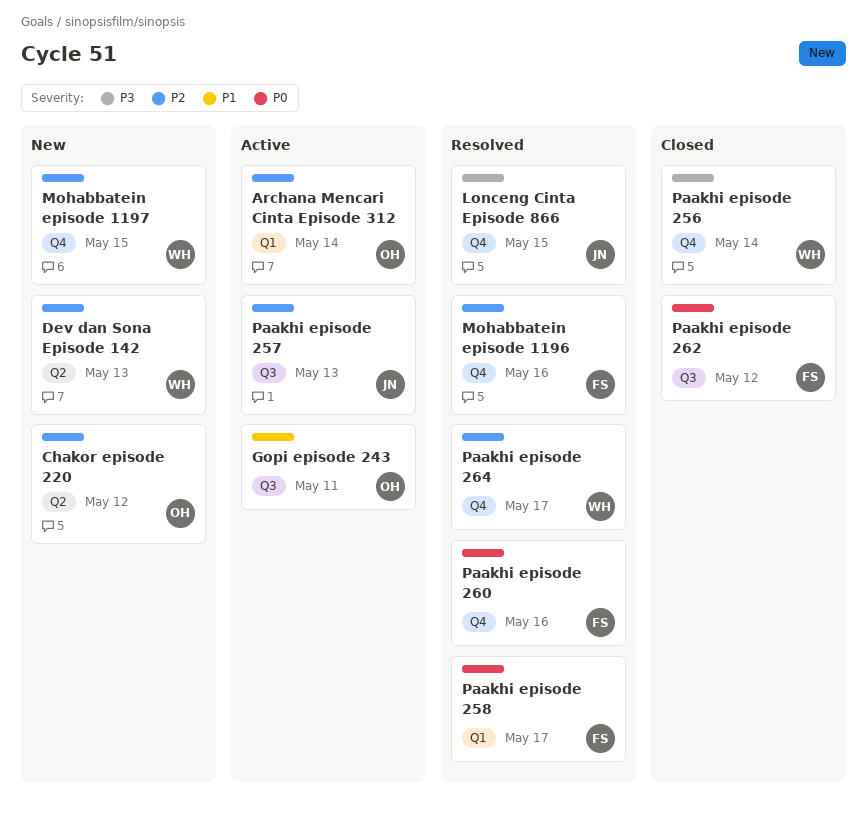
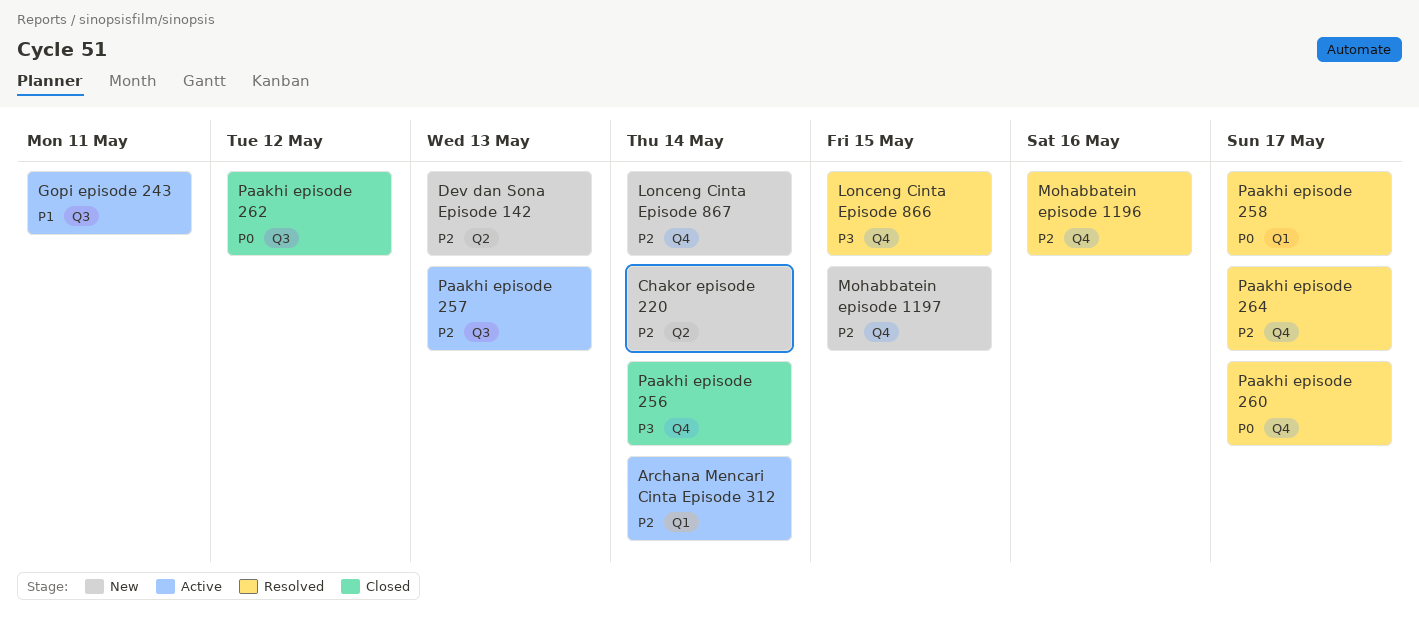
Chakor episode 220, due: May 12 -> May 14
Lonceng Cinta Episode 867: none -> present
Paakhi episode 260, due: May 16 -> May 17

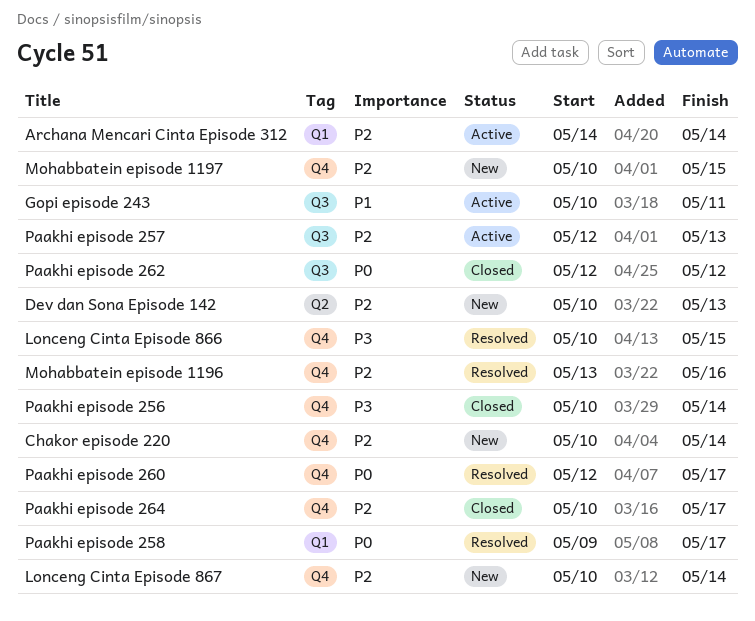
Chakor episode 220, label: Q2 -> Q4
Paakhi episode 264, status: Resolved -> Closed

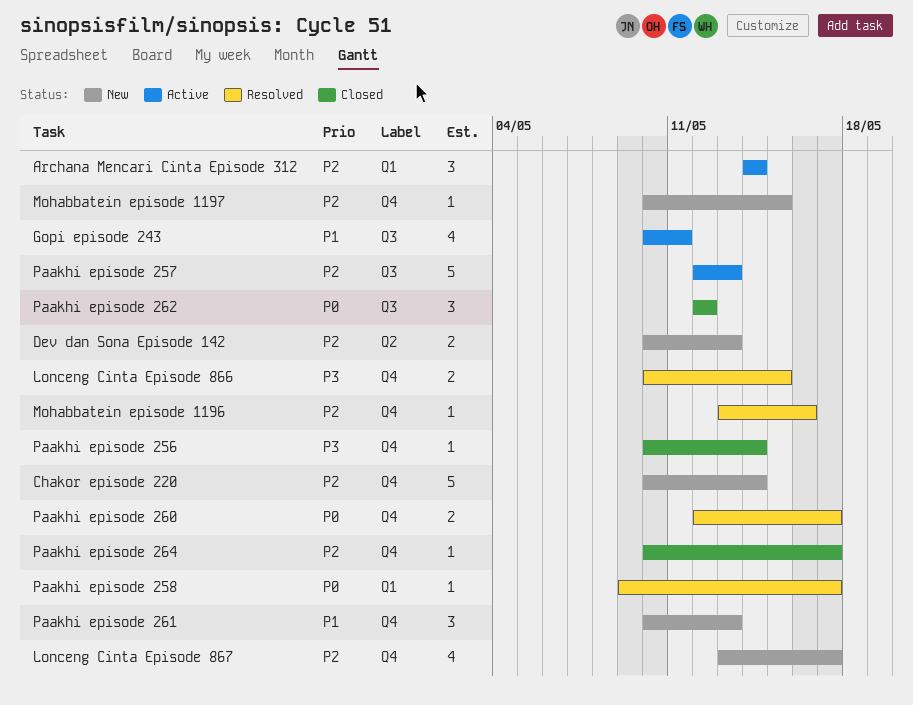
Lonceng Cinta Episode 867, start: May 10 -> May 13
Lonceng Cinta Episode 867, due: May 14 -> May 17
Paakhi episode 261: none -> present

